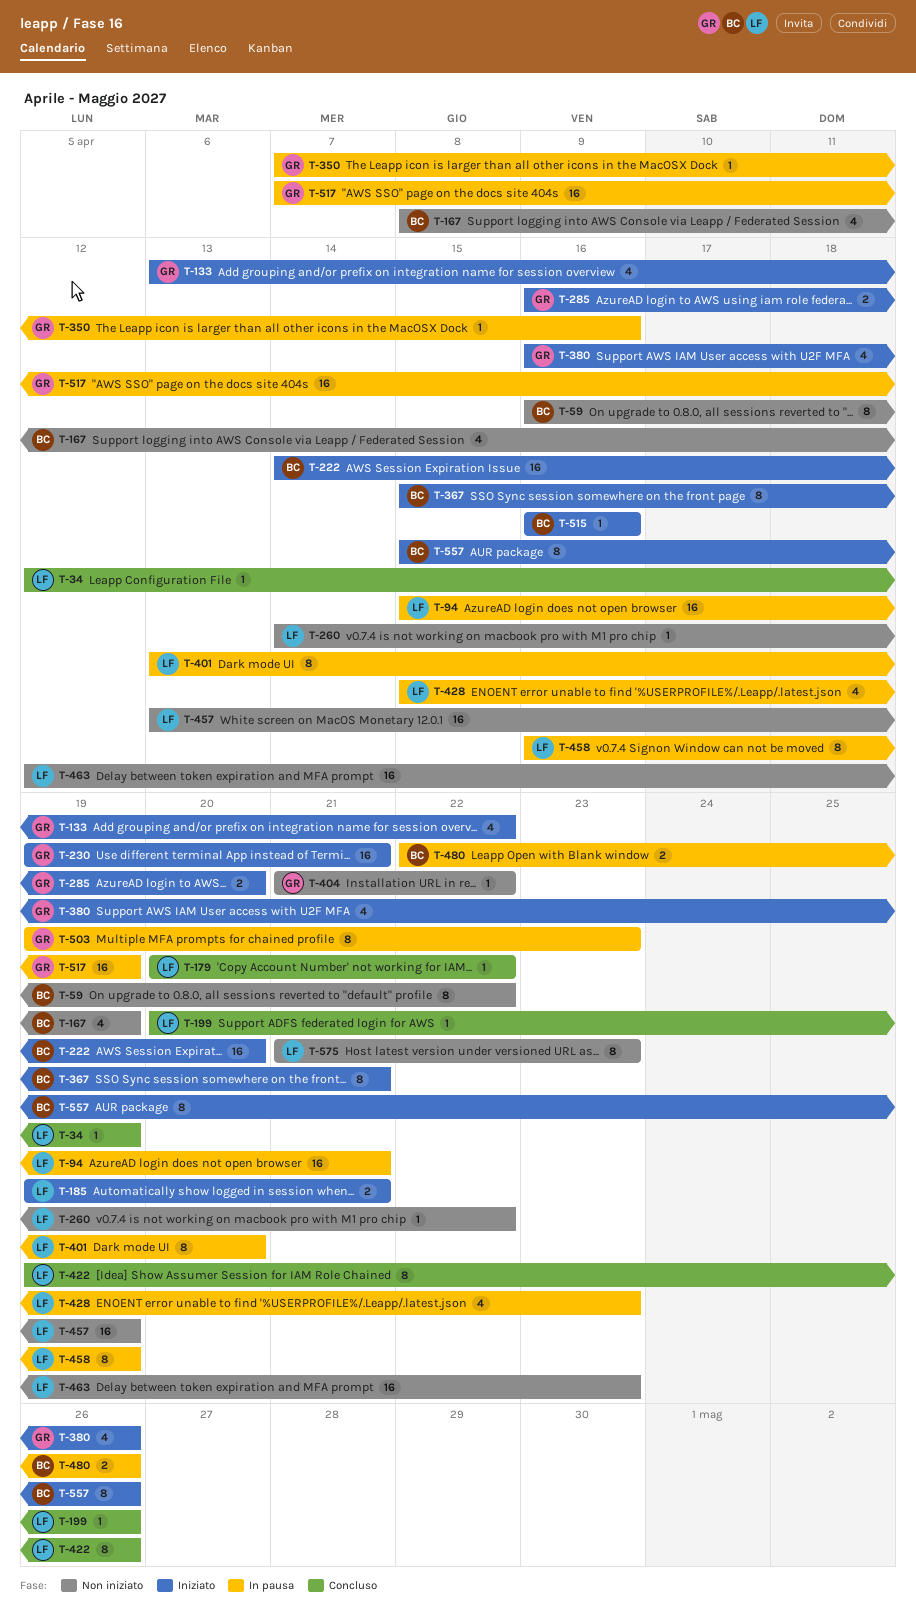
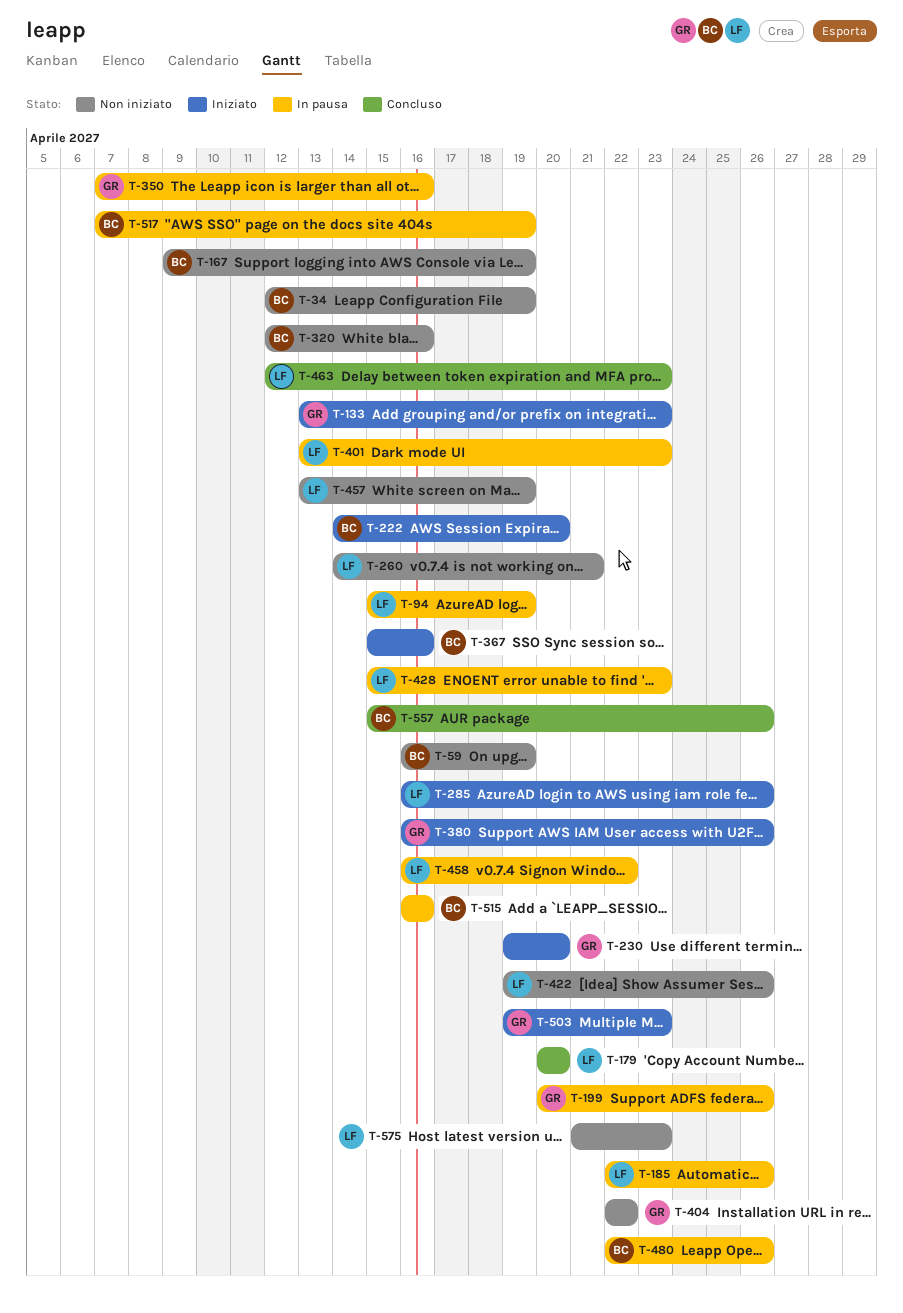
T-34, status: Concluso -> Non iniziato
T-34, owner: LF -> BC
T-59, due: Apr 22 -> Apr 19
T-94, due: Apr 21 -> Apr 19
T-133, due: Apr 22 -> Apr 23
T-167, start: Apr 8 -> Apr 9
T-179, due: Apr 22 -> Apr 20
T-185, status: Iniziato -> In pausa
T-185, start: Apr 19 -> Apr 22
T-185, due: Apr 21 -> Apr 26
T-199, status: Concluso -> In pausa
T-199, owner: LF -> GR
T-230, due: Apr 21 -> Apr 20
T-260, due: Apr 22 -> Apr 21
T-285, owner: GR -> LF
T-285, due: Apr 20 -> Apr 26
T-320: none -> present
T-367, due: Apr 21 -> Apr 16
T-401, due: Apr 20 -> Apr 23
T-404, start: Apr 21 -> Apr 22
T-422, status: Concluso -> Non iniziato
T-458, due: Apr 19 -> Apr 22
T-463, status: Non iniziato -> Concluso
T-503, status: In pausa -> Iniziato
T-515, status: Iniziato -> In pausa
T-517, owner: GR -> BC
T-557, status: Iniziato -> Concluso

